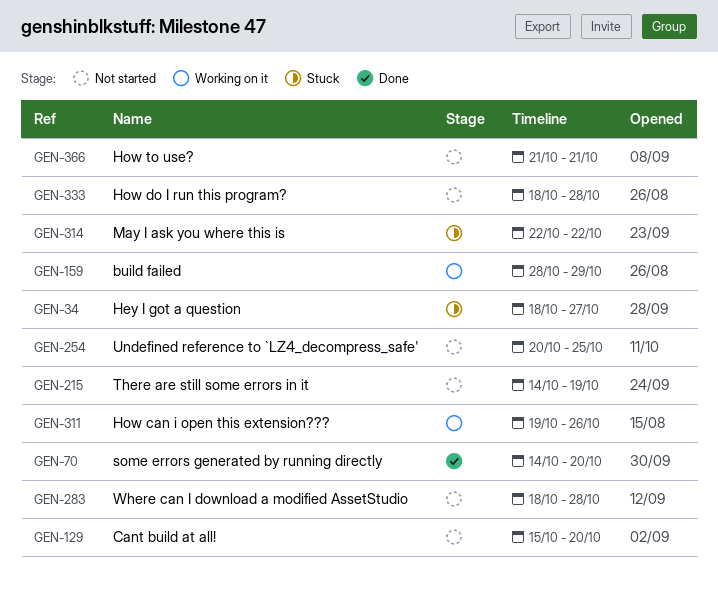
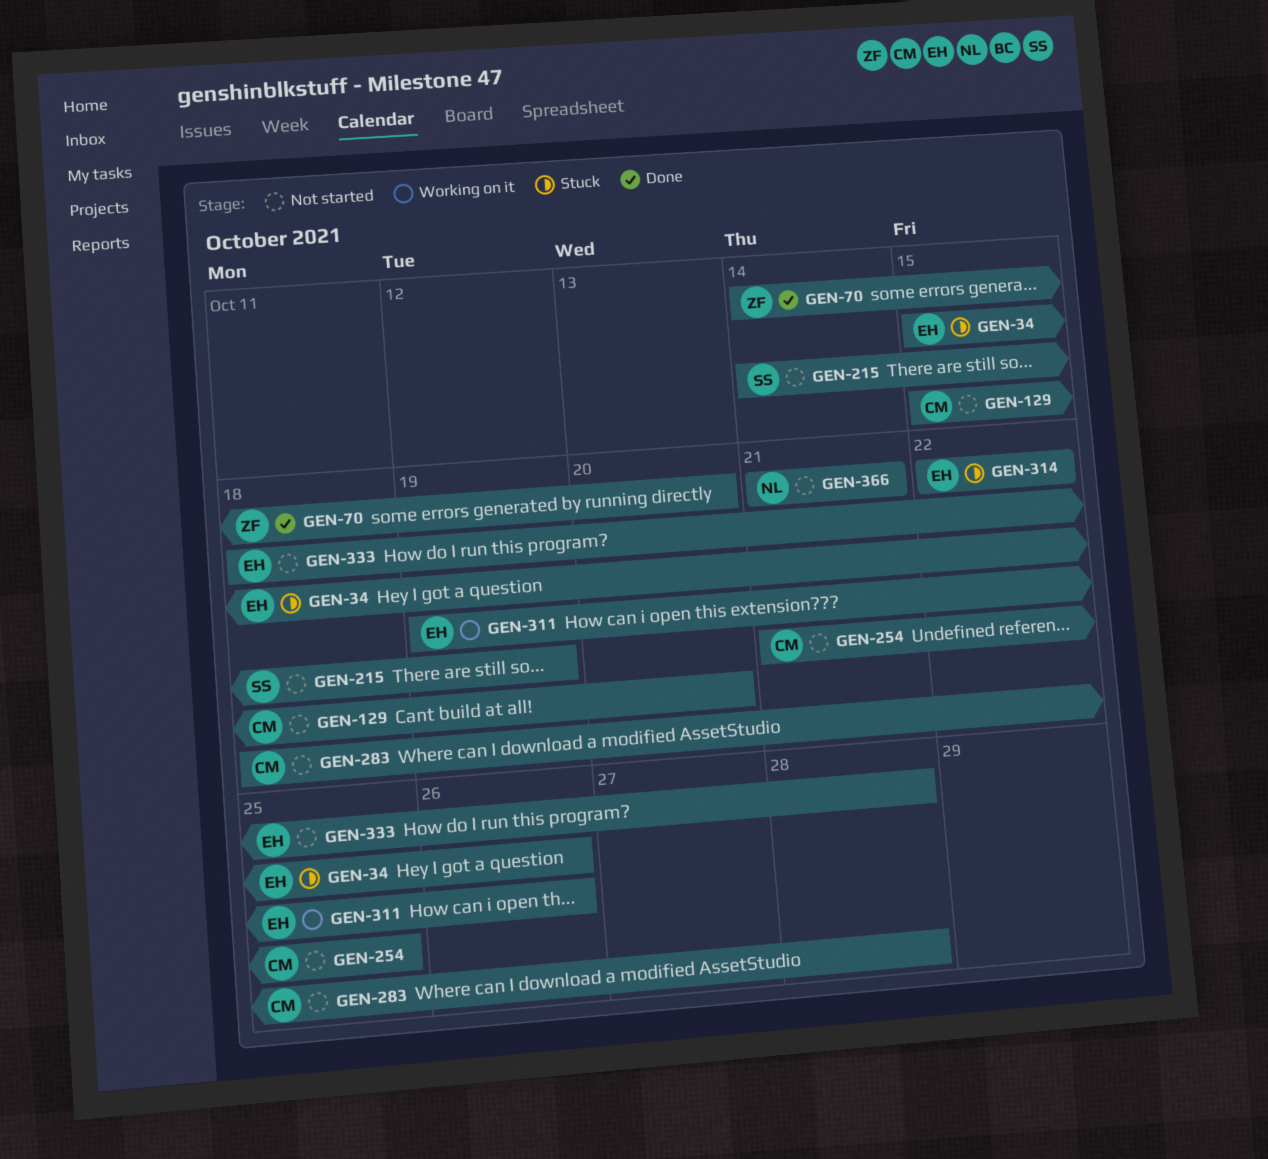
GEN-34, start: Oct 18 -> Oct 15
GEN-34, due: Oct 27 -> Oct 26
GEN-159: present -> none
GEN-254, start: Oct 20 -> Oct 21

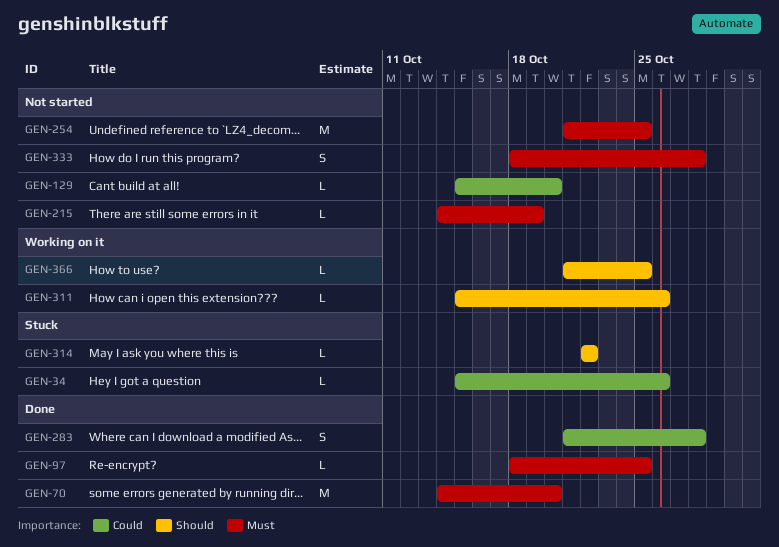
GEN-97: none -> present
GEN-283, status: Not started -> Done
GEN-283, start: Oct 18 -> Oct 21
GEN-311, start: Oct 19 -> Oct 15
GEN-366, status: Not started -> Working on it
GEN-366, due: Oct 21 -> Oct 25

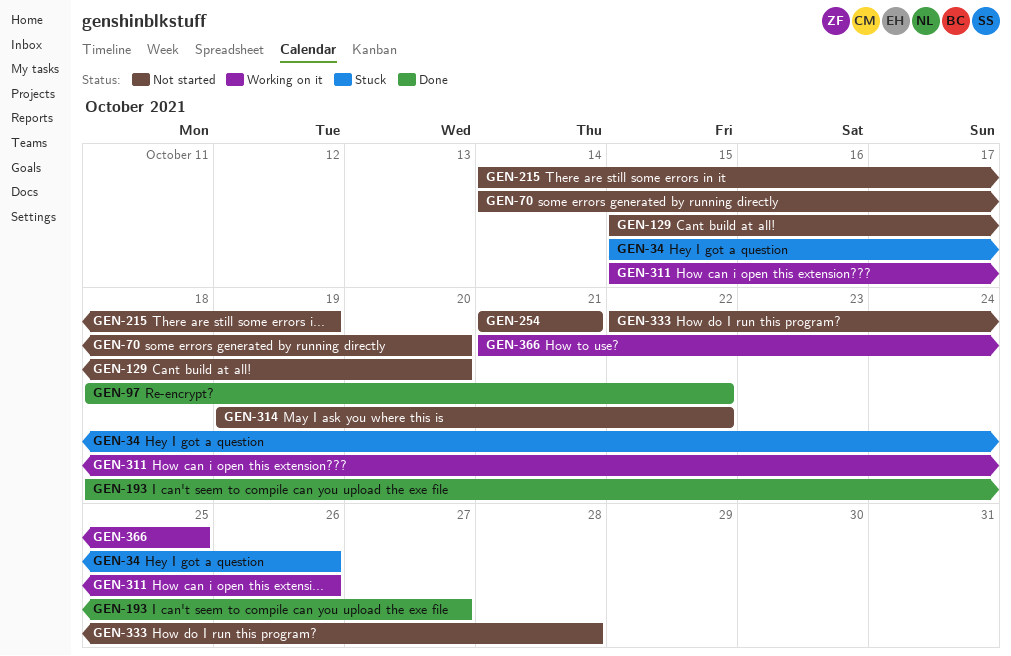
GEN-70, status: Done -> Not started
GEN-97, due: Oct 25 -> Oct 22
GEN-193: none -> present
GEN-254, due: Oct 25 -> Oct 21
GEN-283: present -> none
GEN-314, status: Stuck -> Not started
GEN-314, start: Oct 22 -> Oct 19
GEN-333, start: Oct 18 -> Oct 22

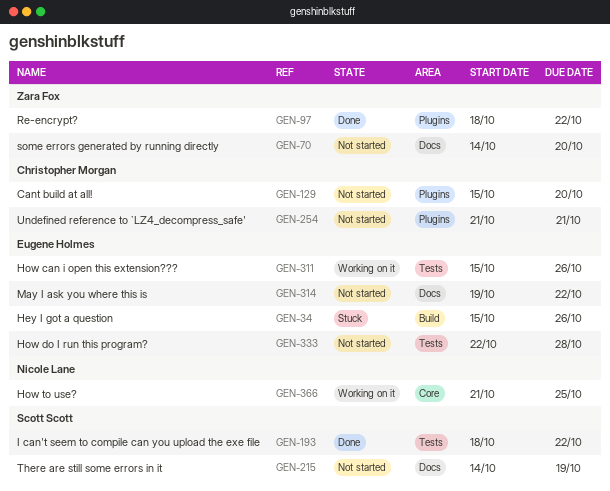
GEN-193, due: Oct 27 -> Oct 22

